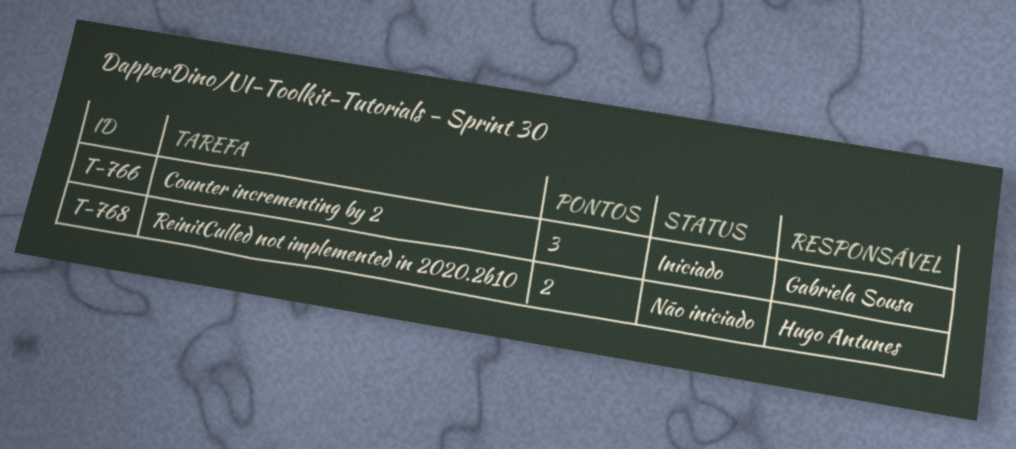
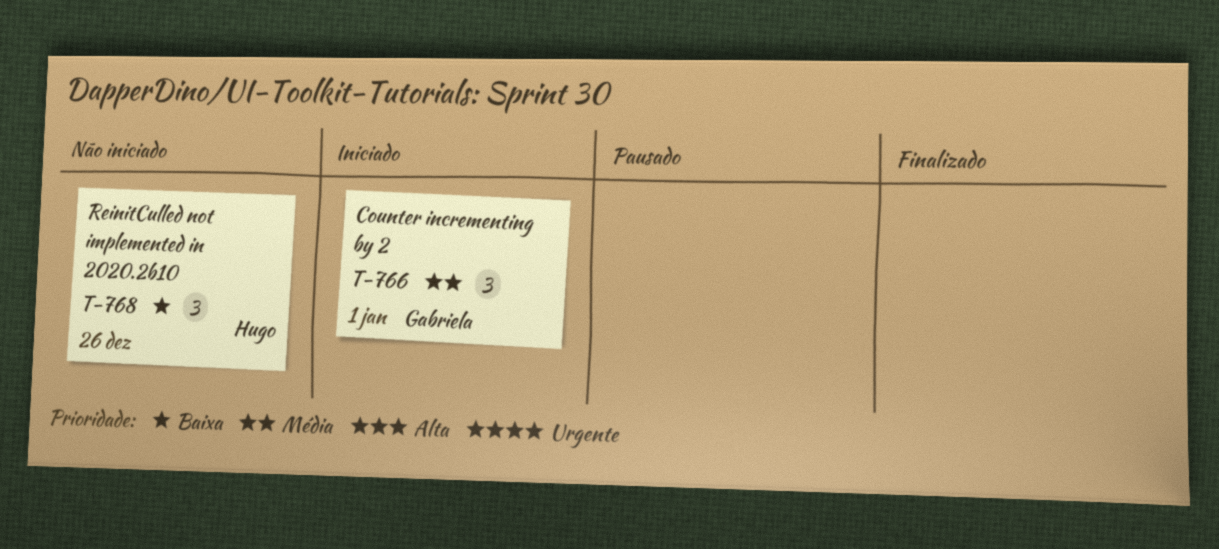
T-768, estimate: 2 -> 3

